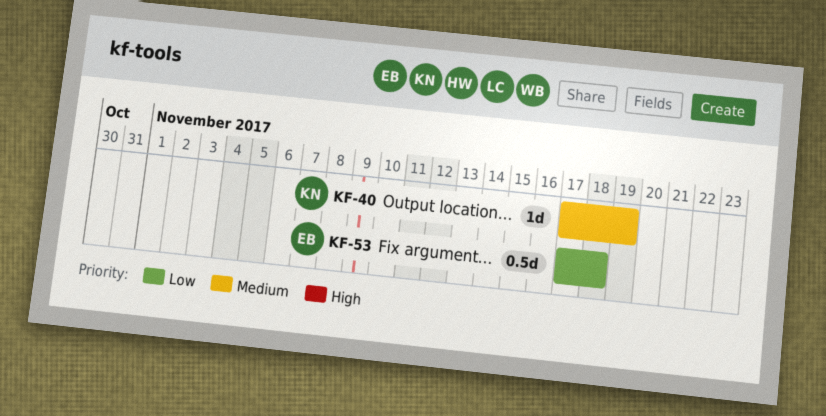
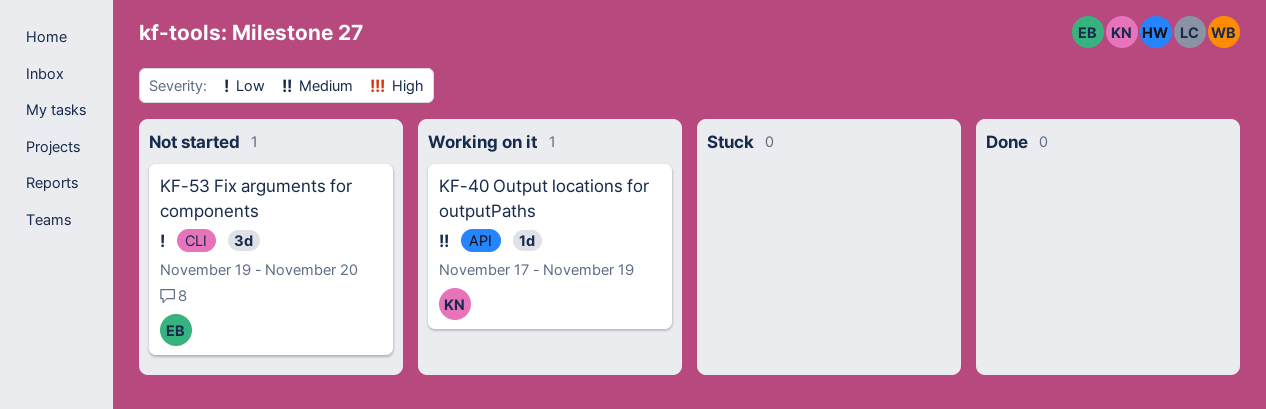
KF-53, estimate: 0.5d -> 3d
KF-53, start: Nov 17 -> Nov 19
KF-53, due: Nov 18 -> Nov 20

